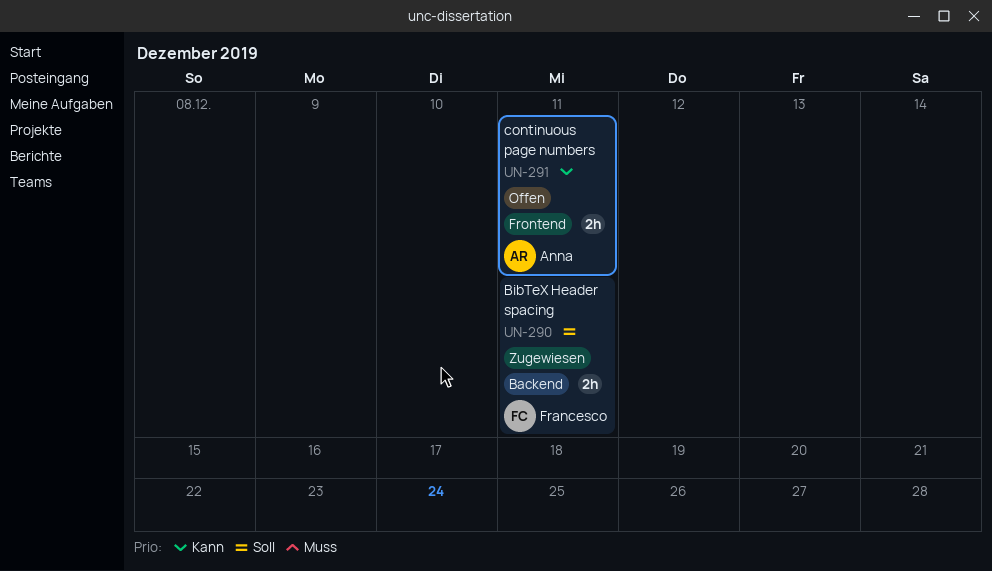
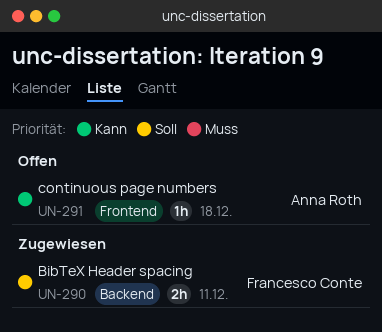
UN-291, estimate: 2h -> 1h
UN-291, due: Dec 11 -> Dec 18

